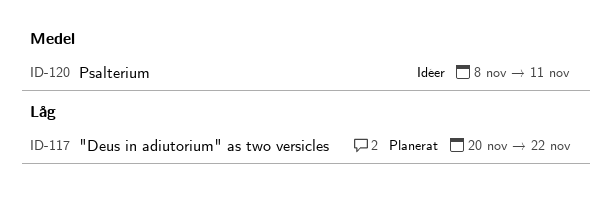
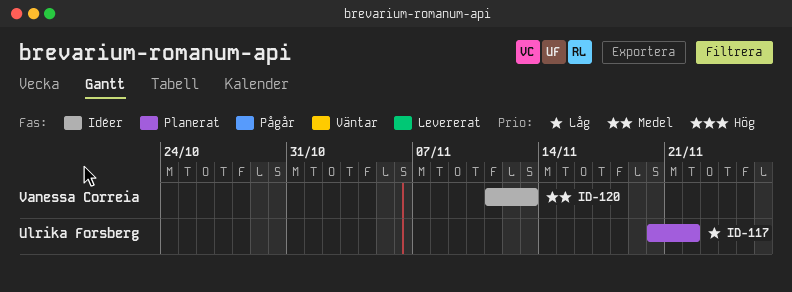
ID-120, start: Nov 8 -> Nov 11
ID-120, due: Nov 11 -> Nov 13

